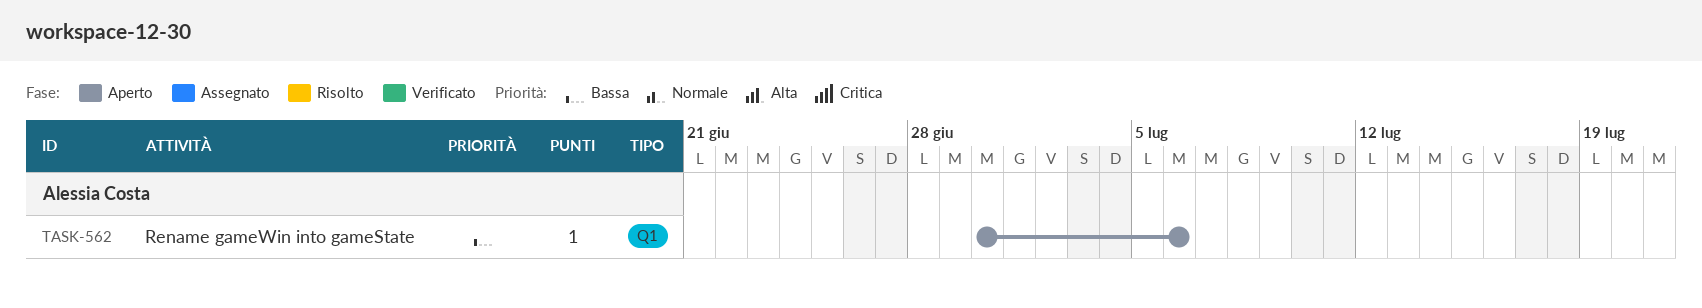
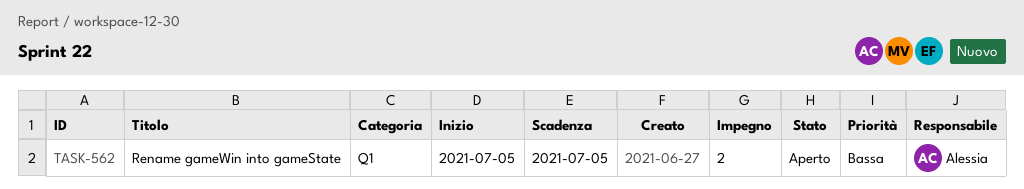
TASK-562, estimate: 1 -> 2
TASK-562, start: Jun 30 -> Jul 5
TASK-562, due: Jul 6 -> Jul 5

